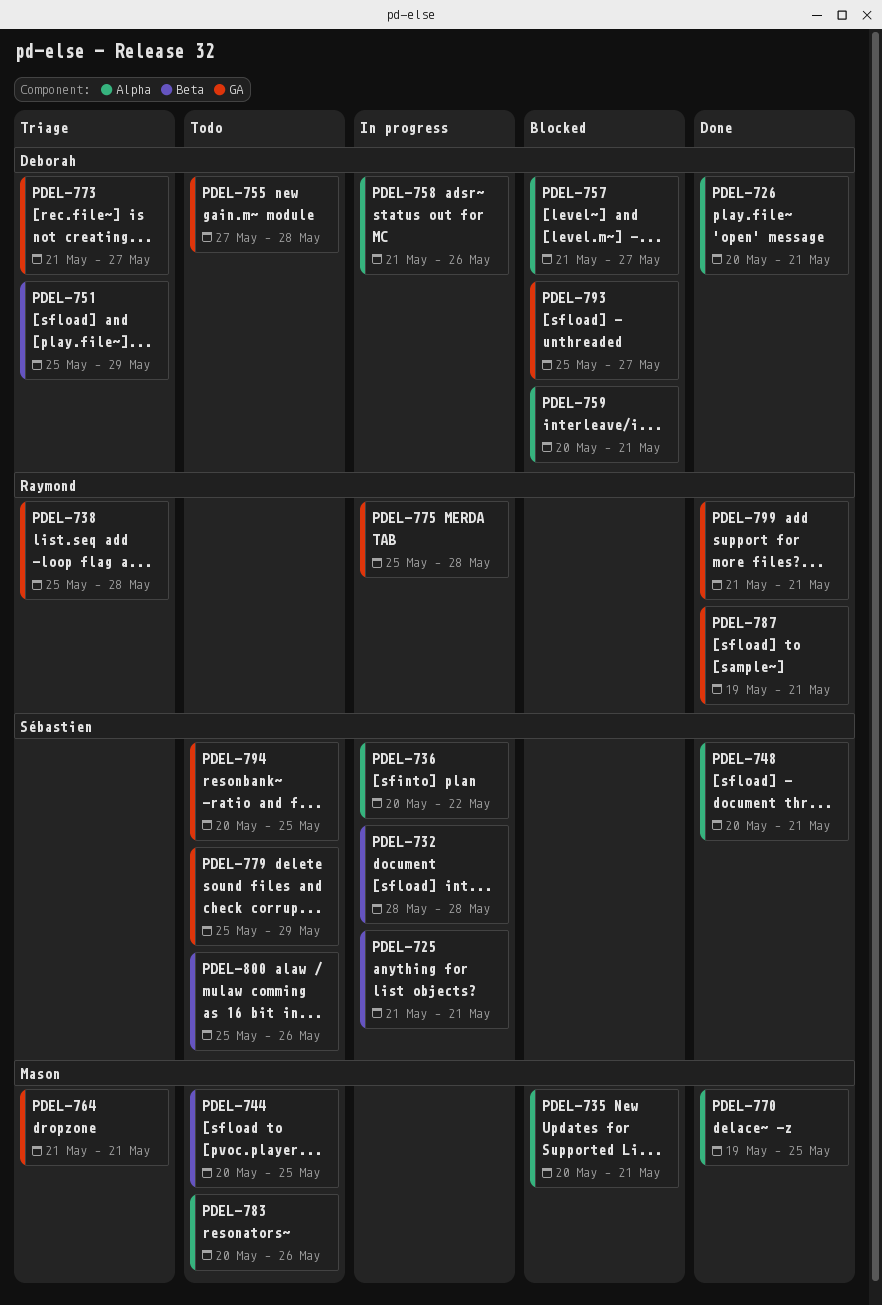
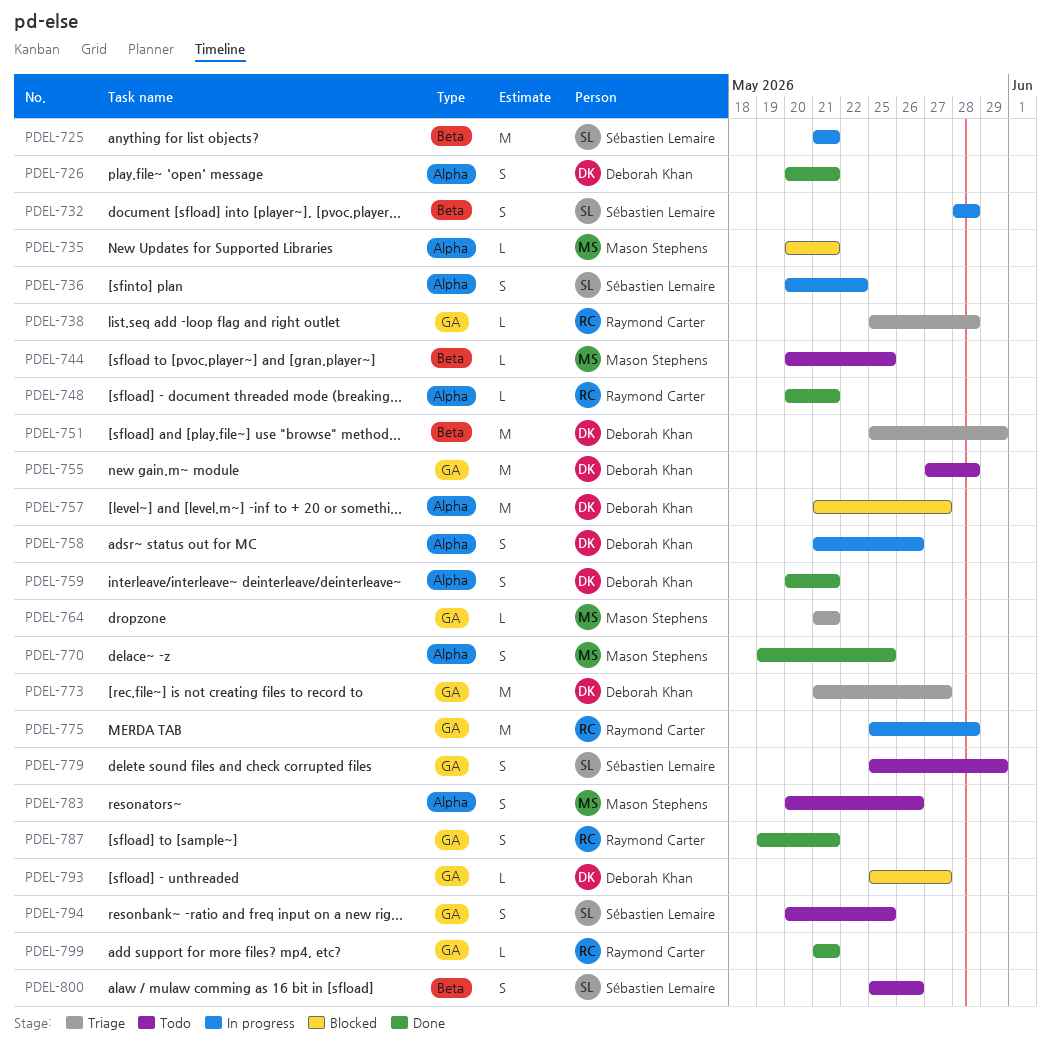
PDEL-748, owner: Sébastien Lemaire -> Raymond Carter
PDEL-759, status: Blocked -> Done

